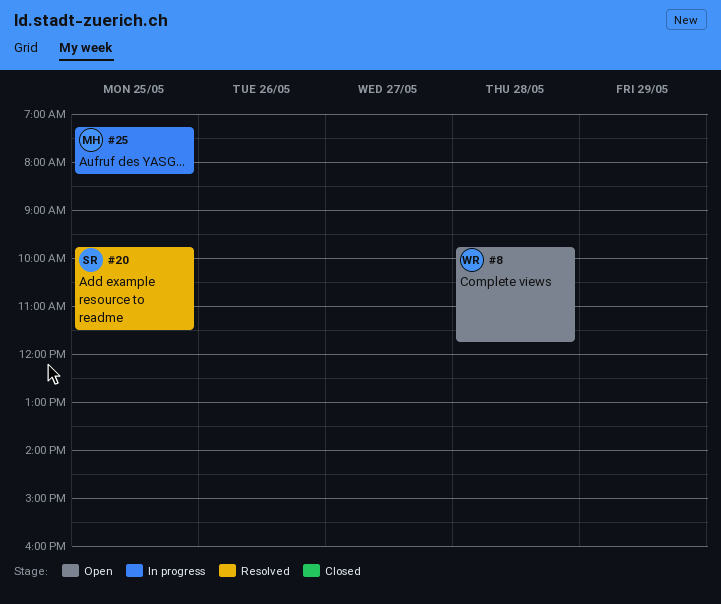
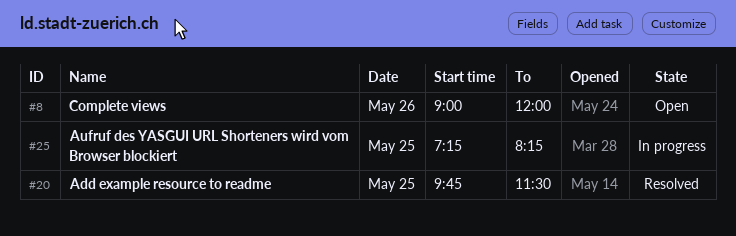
#8, day: May 28 -> May 26
#8, begins: 09:45 -> 09:00
#8, ends: 11:45 -> 12:00

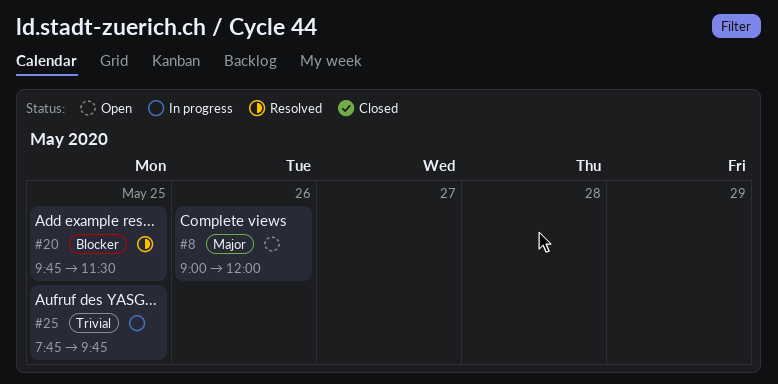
#25, begins: 07:15 -> 07:45
#25, ends: 08:15 -> 09:45

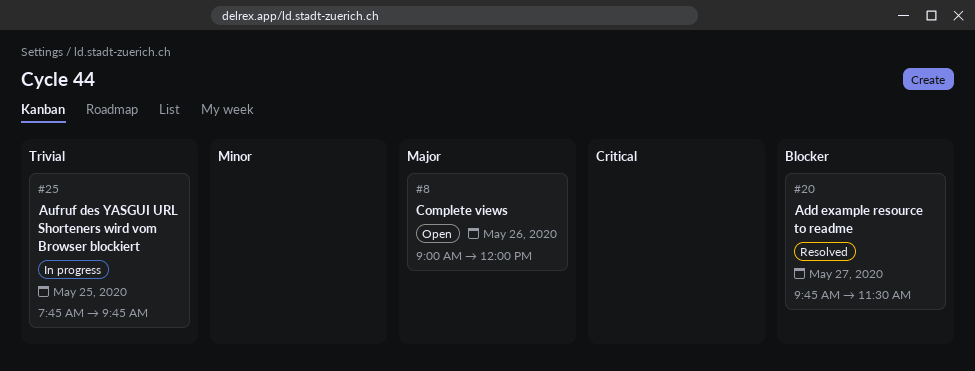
#20, day: May 25 -> May 27

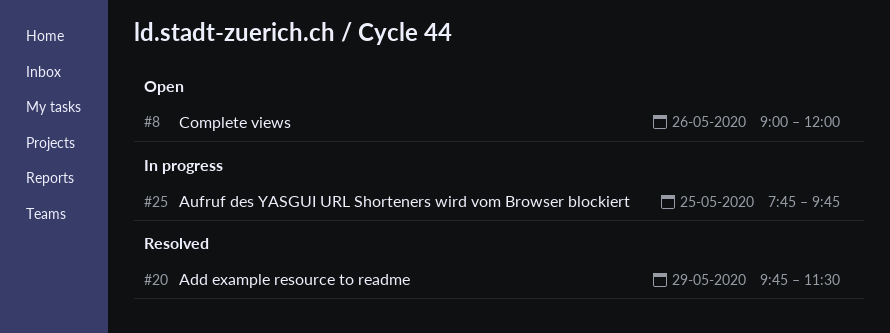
#20, day: May 27 -> May 29

